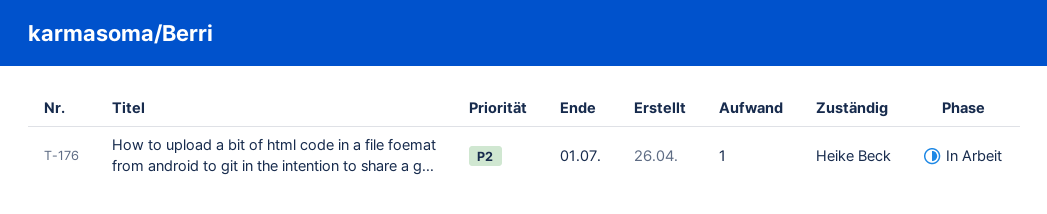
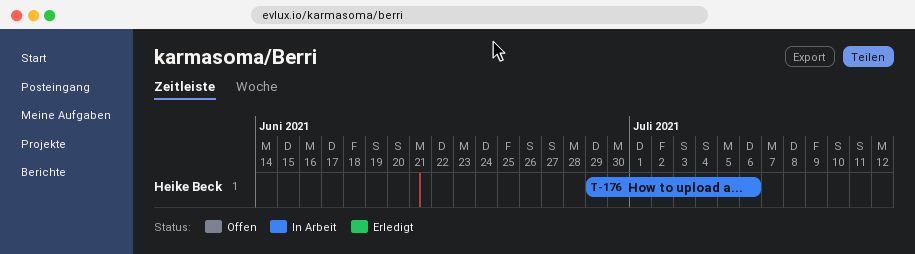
T-176, due: Jul 1 -> Jul 6

